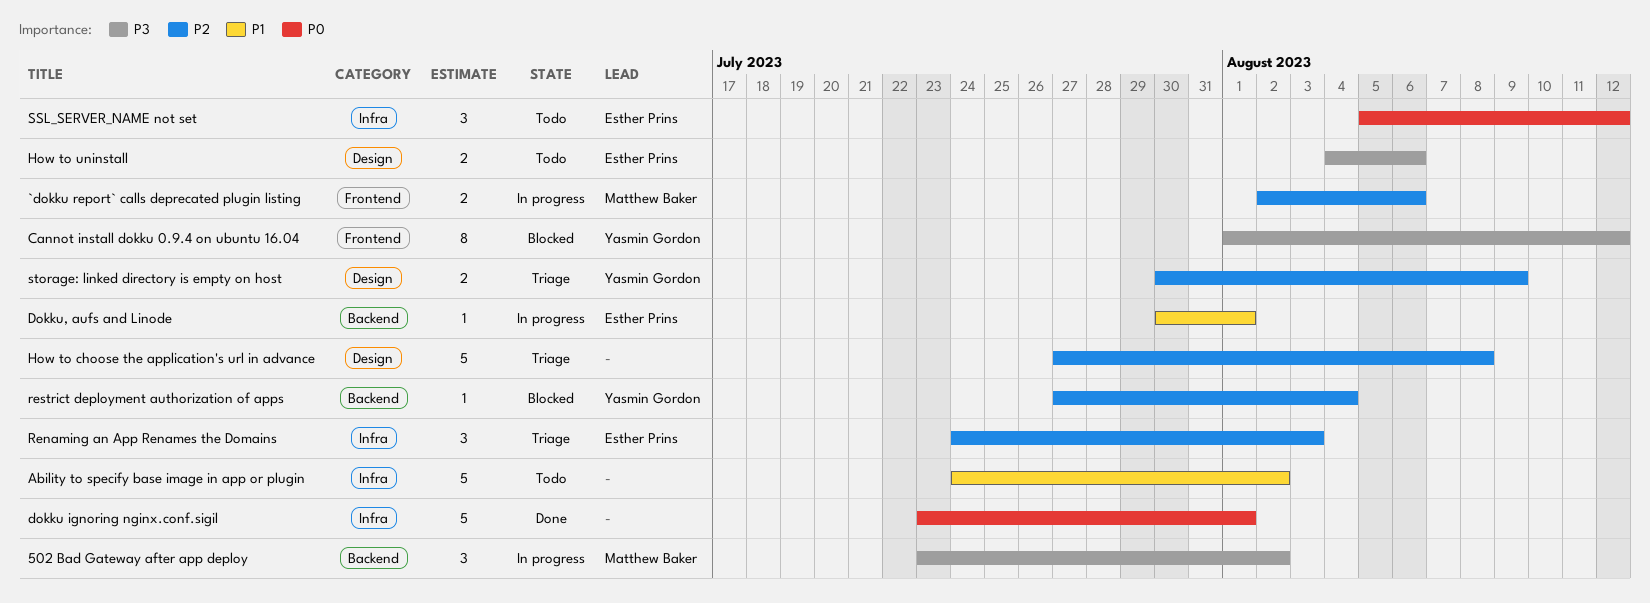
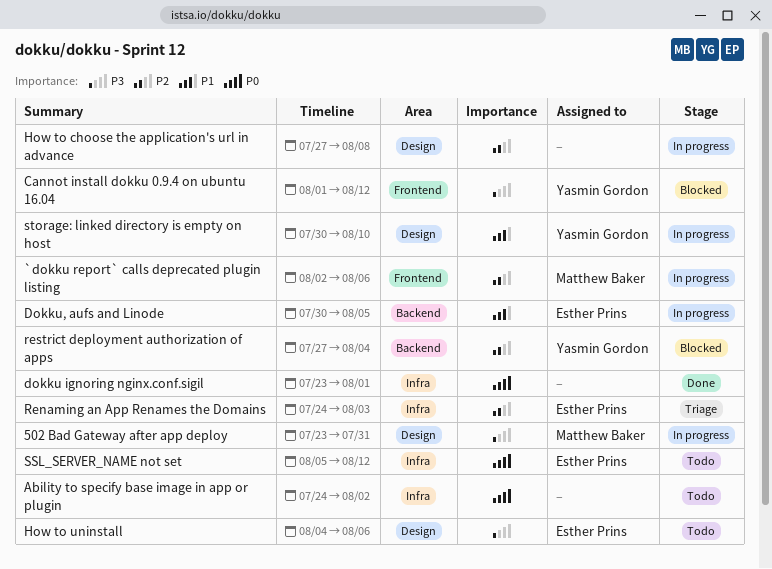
502 Bad Gateway after app deploy, label: Backend -> Design
502 Bad Gateway after app deploy, due: Aug 2 -> Jul 31
Ability to specify base image in app or plugin, priority: P1 -> P0
Dokku, aufs and Linode, due: Aug 1 -> Aug 5
How to choose the application's url in advance, status: Triage -> In progress
storage: linked directory is empty on host, status: Triage -> In progress
storage: linked directory is empty on host, priority: P2 -> P1
storage: linked directory is empty on host, due: Aug 9 -> Aug 10

